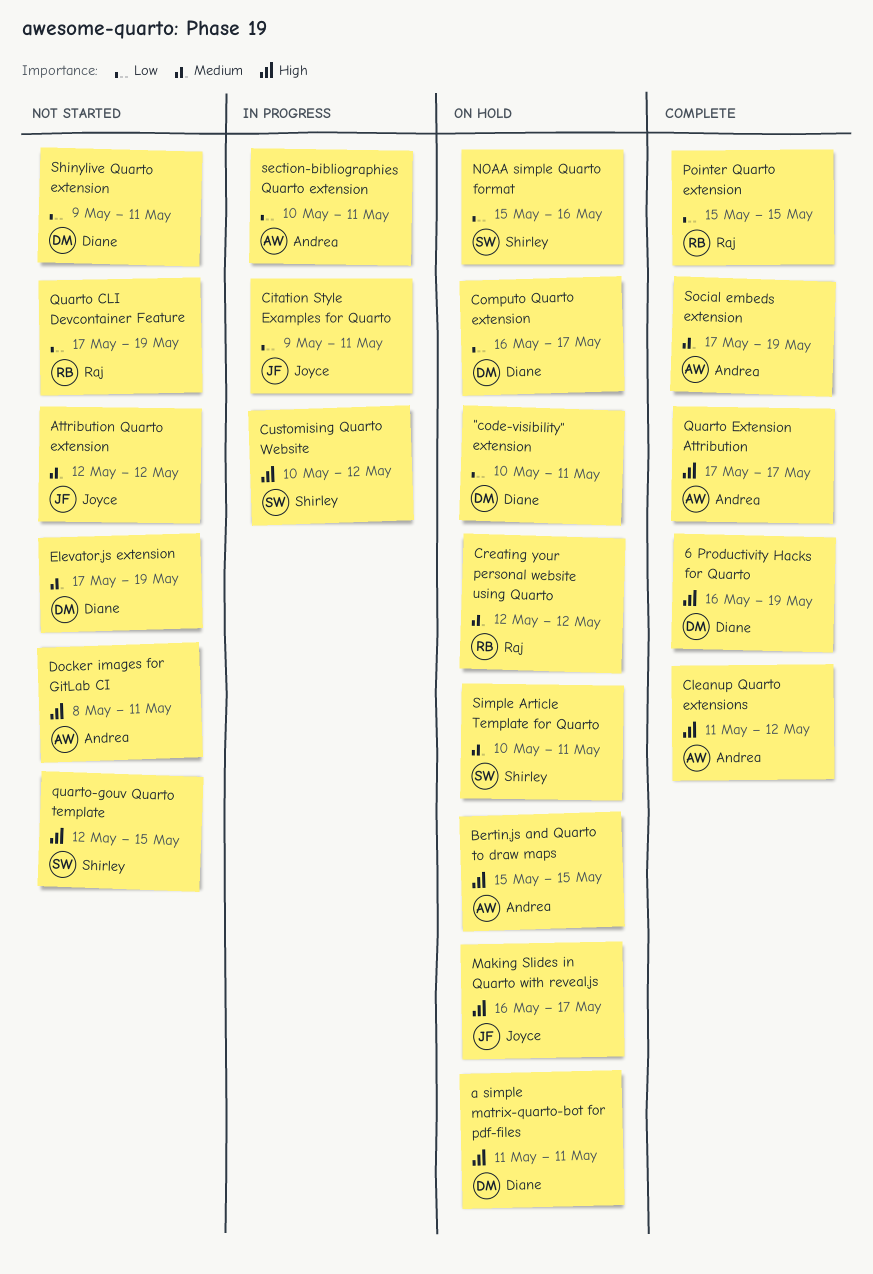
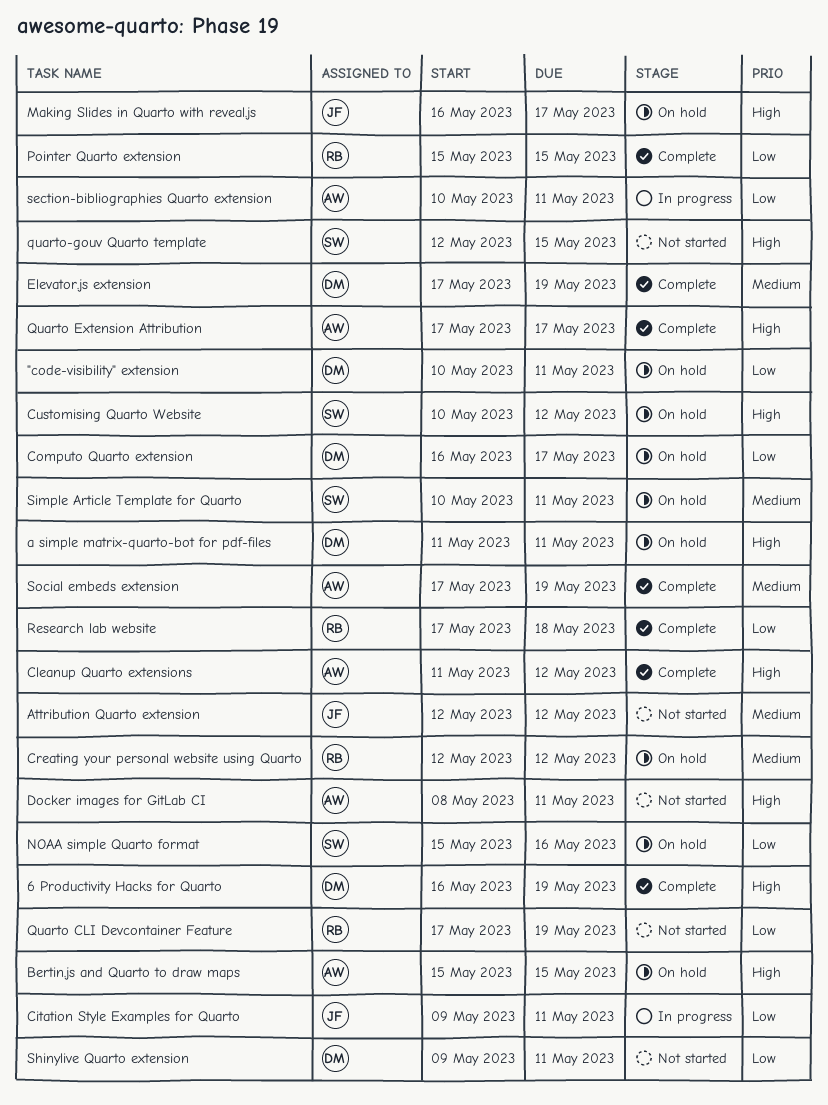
Customising Quarto Website, status: In progress -> On hold
Elevator.js extension, status: Not started -> Complete
Research lab website: none -> present

